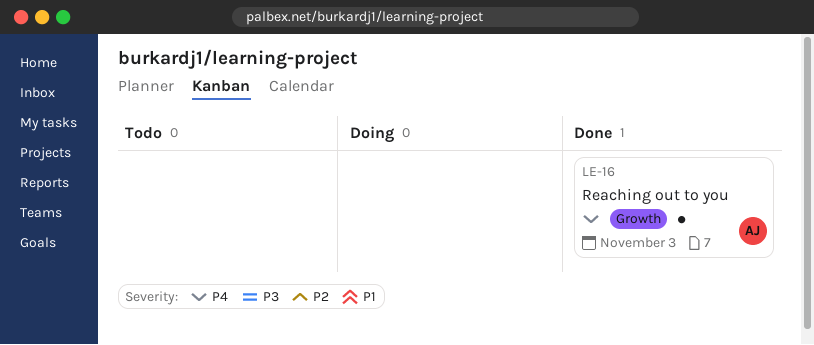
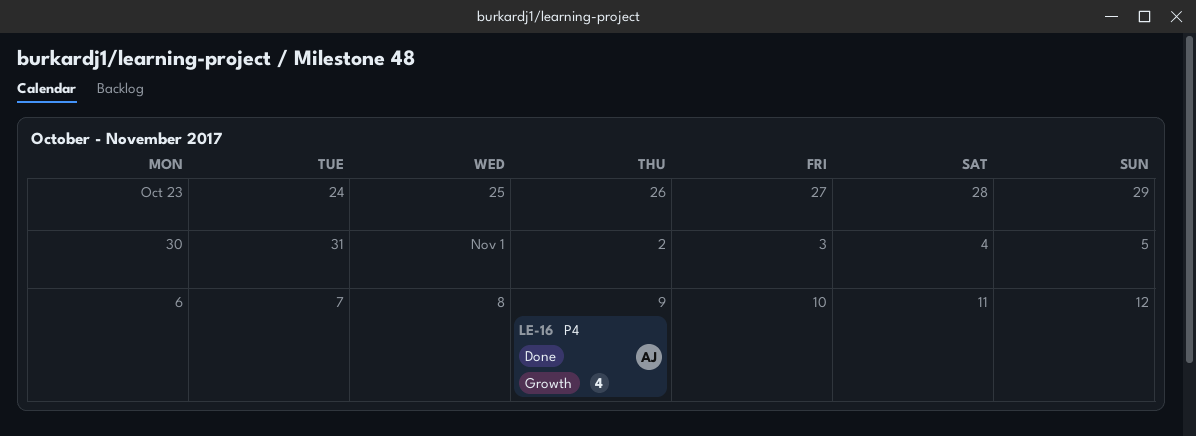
LE-16, estimate: 1 -> 4
LE-16, due: Nov 3 -> Nov 9

